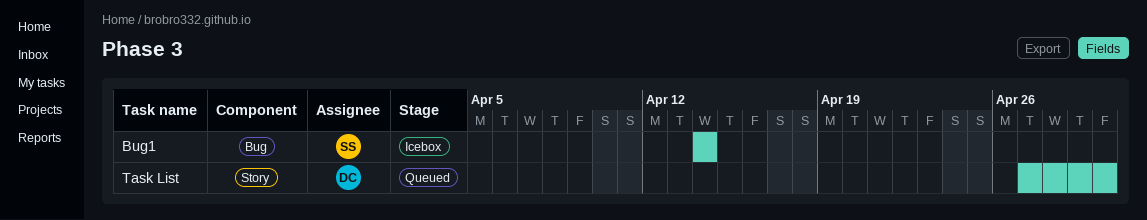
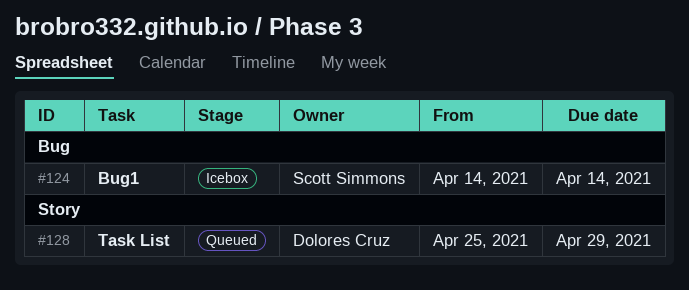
Task List, start: Apr 27 -> Apr 25
Task List, due: Apr 30 -> Apr 29

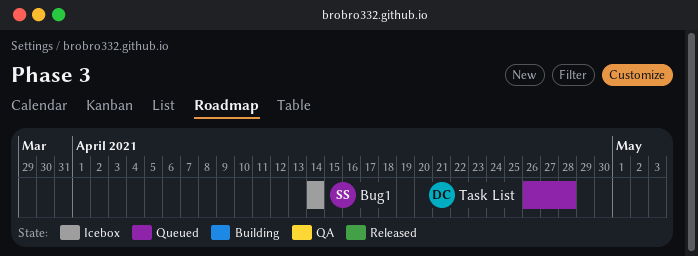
Task List, start: Apr 25 -> Apr 26
Task List, due: Apr 29 -> Apr 28

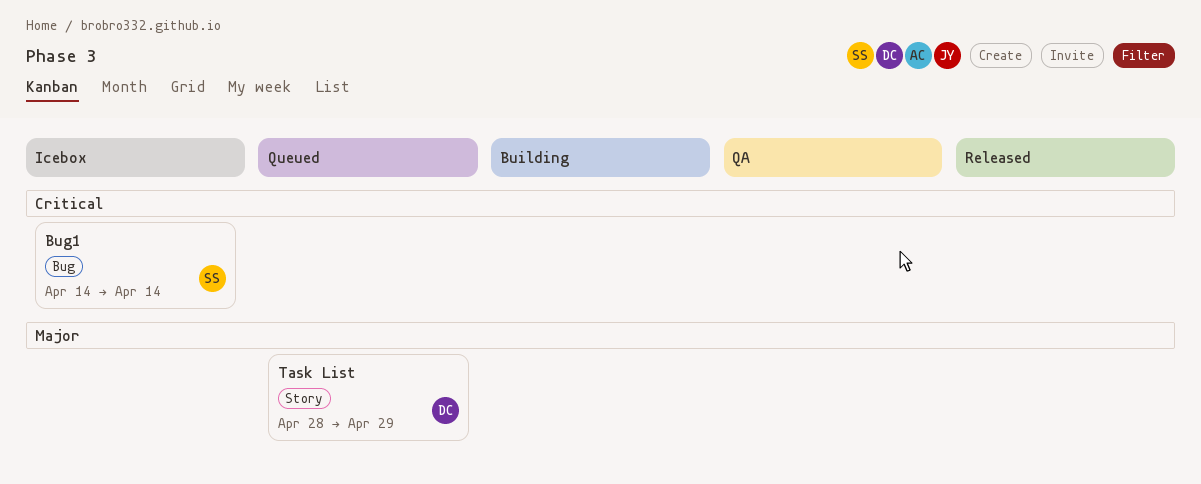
Task List, start: Apr 26 -> Apr 28
Task List, due: Apr 28 -> Apr 29

